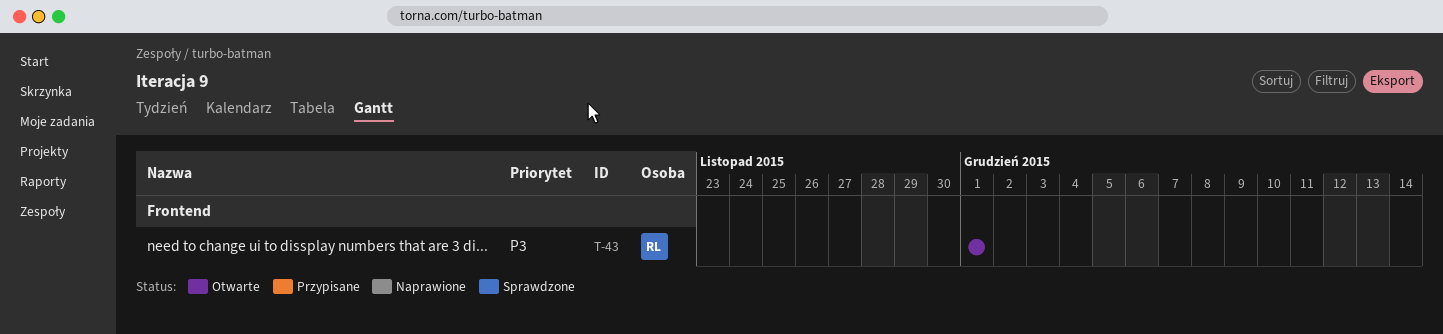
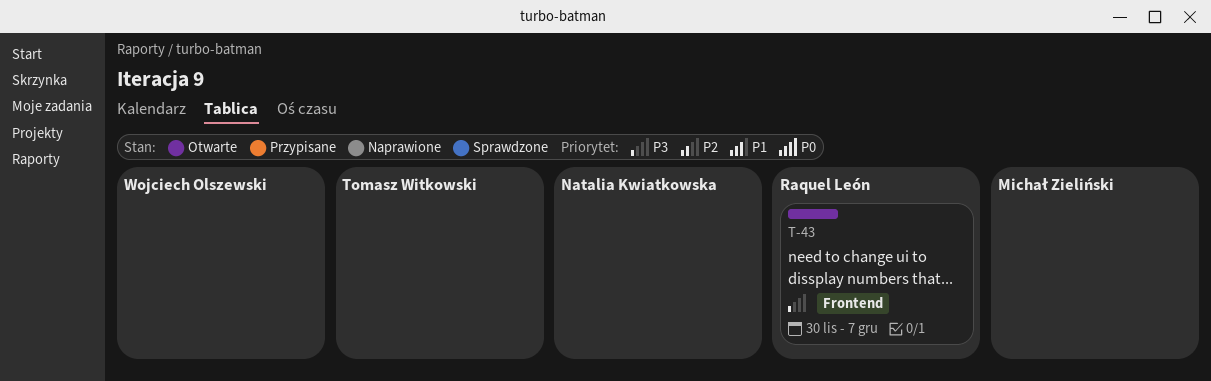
T-43, start: Dec 1 -> Nov 30
T-43, due: Dec 1 -> Dec 7

